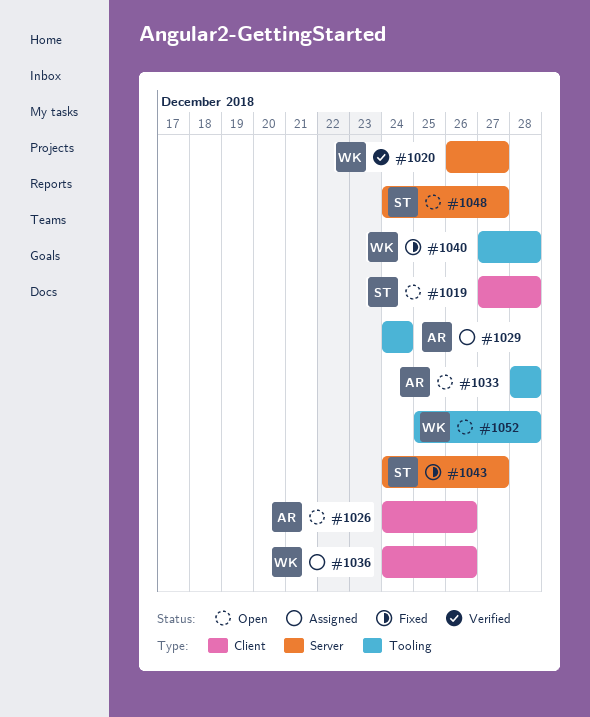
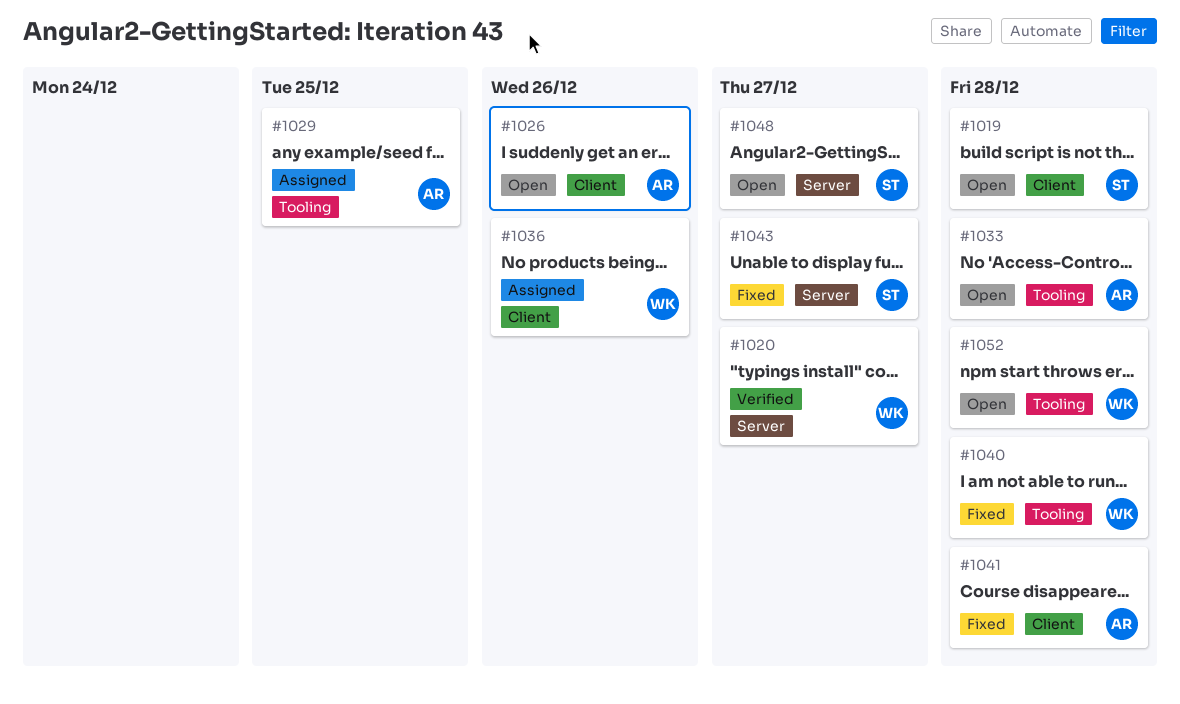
#1029, due: Dec 24 -> Dec 25
#1041: none -> present

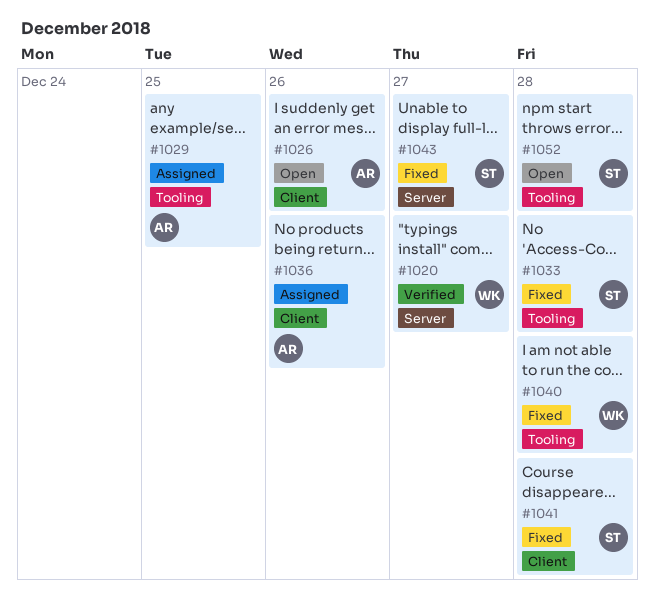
#1019: present -> none
#1033, status: Open -> Fixed
#1033, owner: AR -> ST
#1036, owner: WK -> AR
#1041, owner: AR -> ST
#1048: present -> none
#1052, owner: WK -> ST

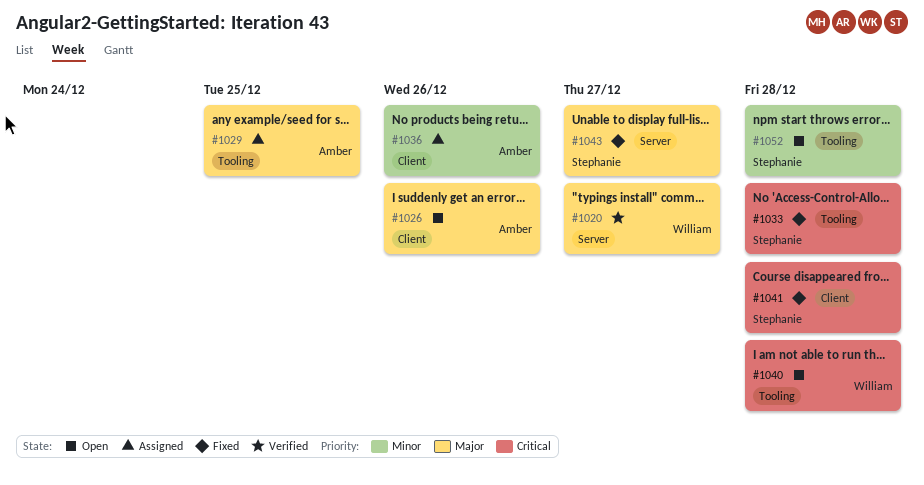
#1040, status: Fixed -> Open

